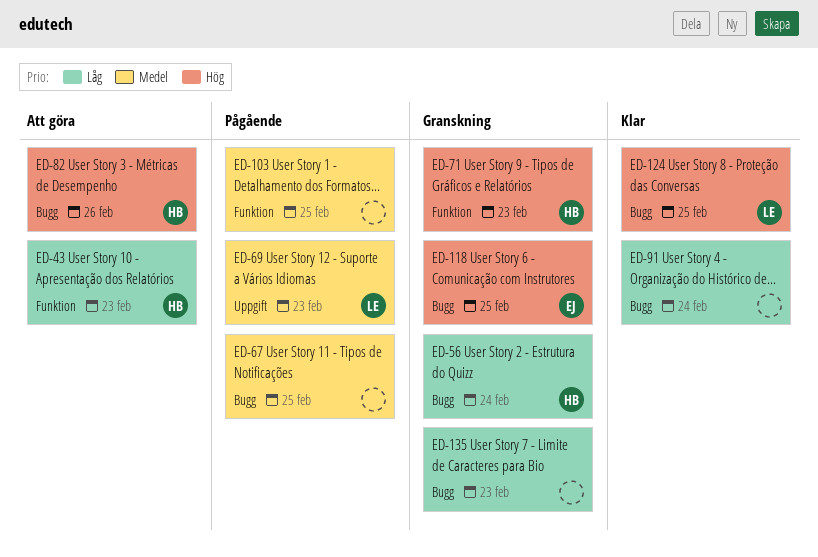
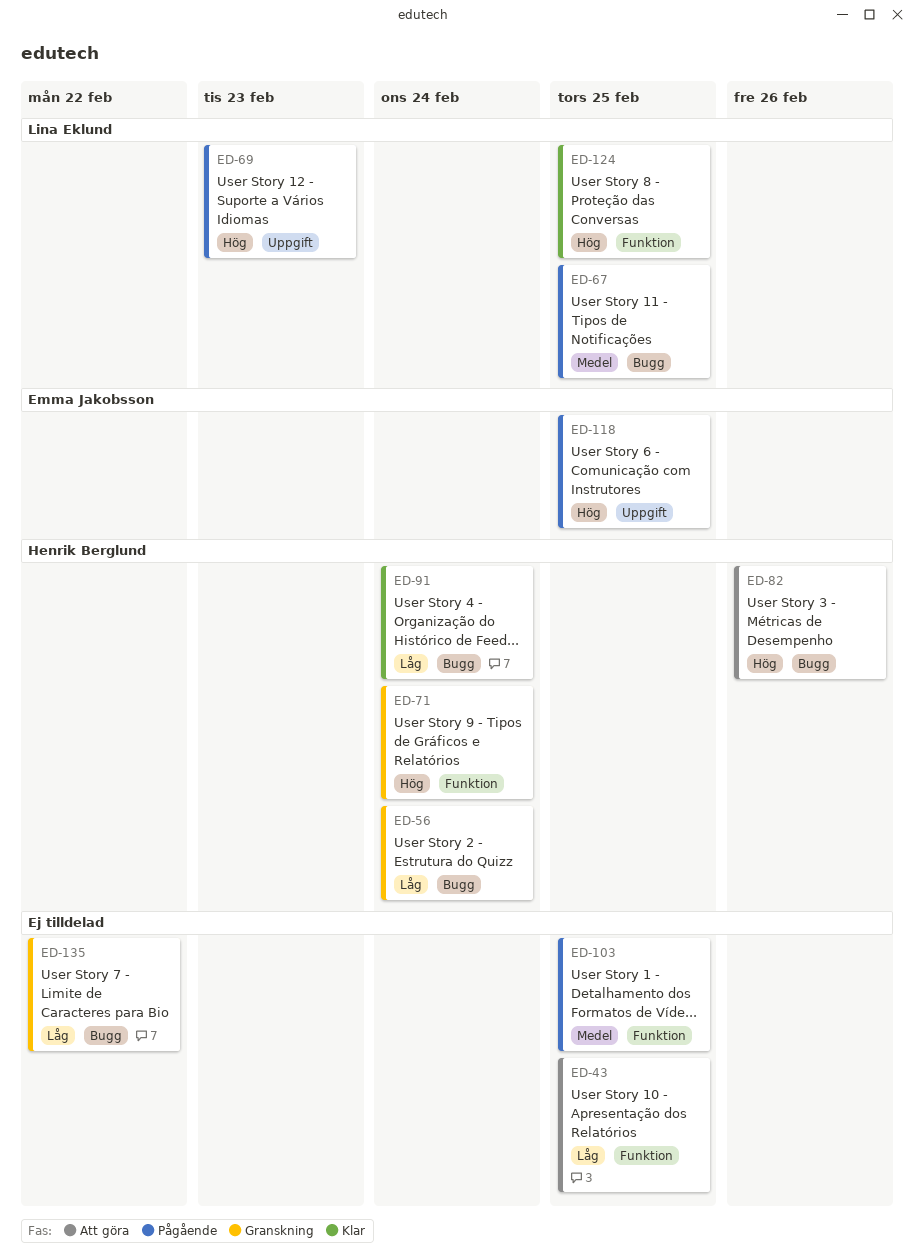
ED-43, owner: Henrik Berglund -> none
ED-43, due: Feb 23 -> Feb 25
ED-67, owner: none -> Lina Eklund
ED-69, priority: Medel -> Hög
ED-71, due: Feb 23 -> Feb 24
ED-91, owner: none -> Henrik Berglund
ED-118, status: Granskning -> Pågående
ED-118, label: Bugg -> Uppgift
ED-124, label: Bugg -> Funktion
ED-135, due: Feb 23 -> Feb 22

